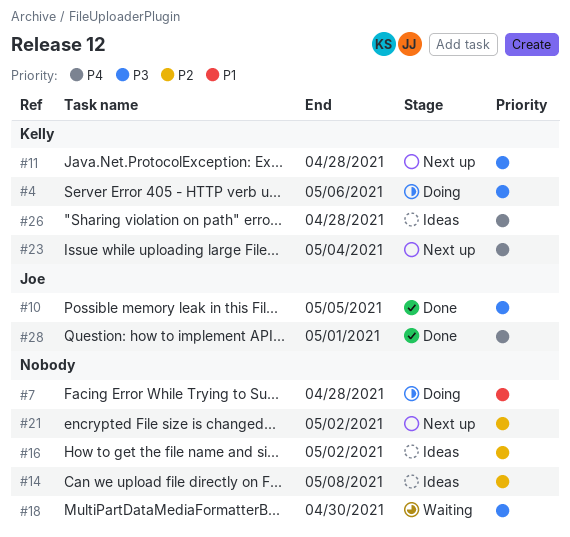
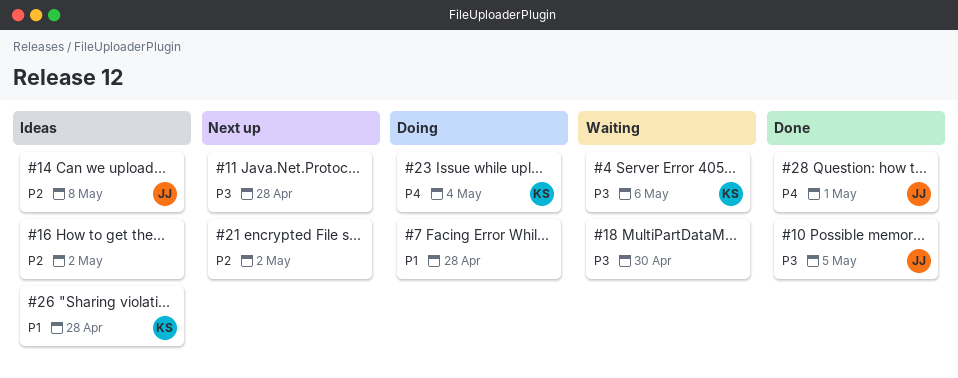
#4, status: Doing -> Waiting
#11, owner: Kelly -> none
#14, owner: none -> Joe
#23, status: Next up -> Doing
#26, priority: P4 -> P1

